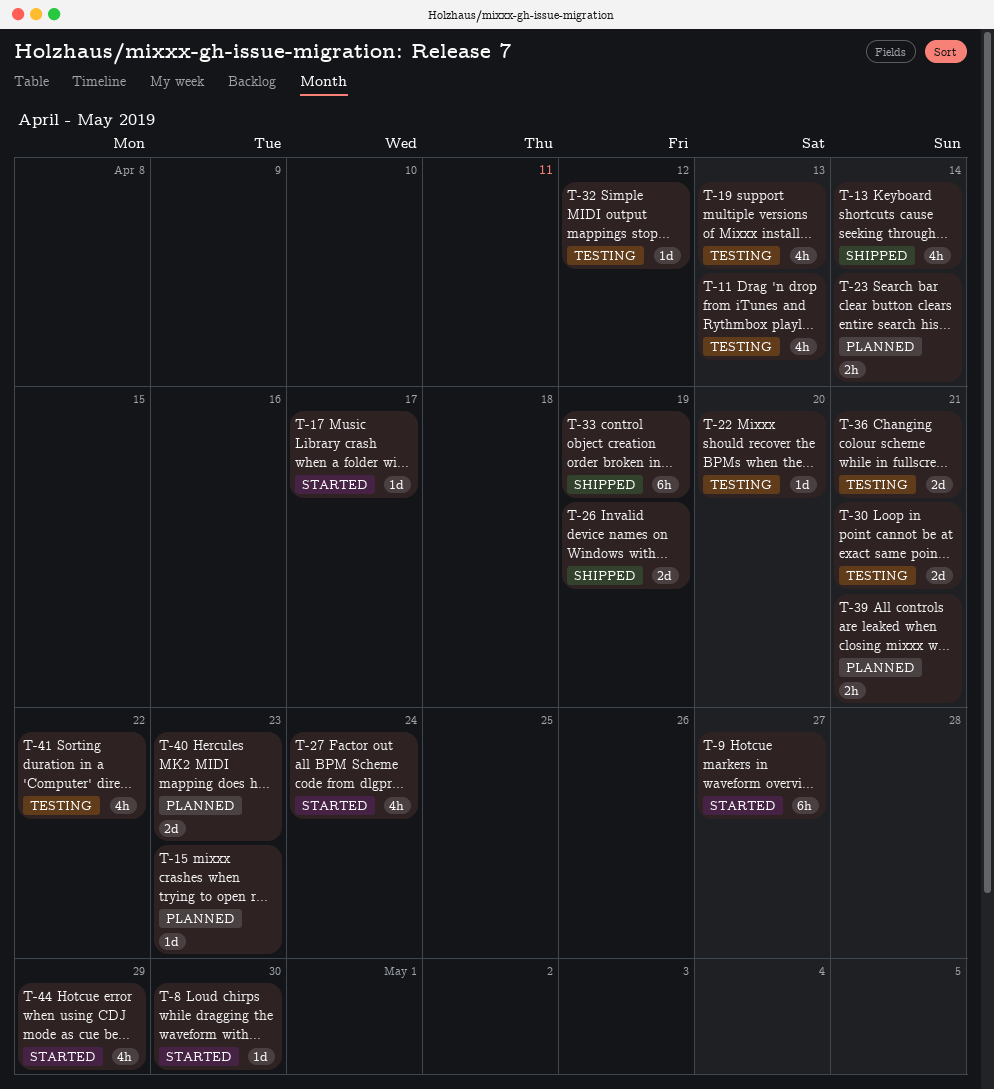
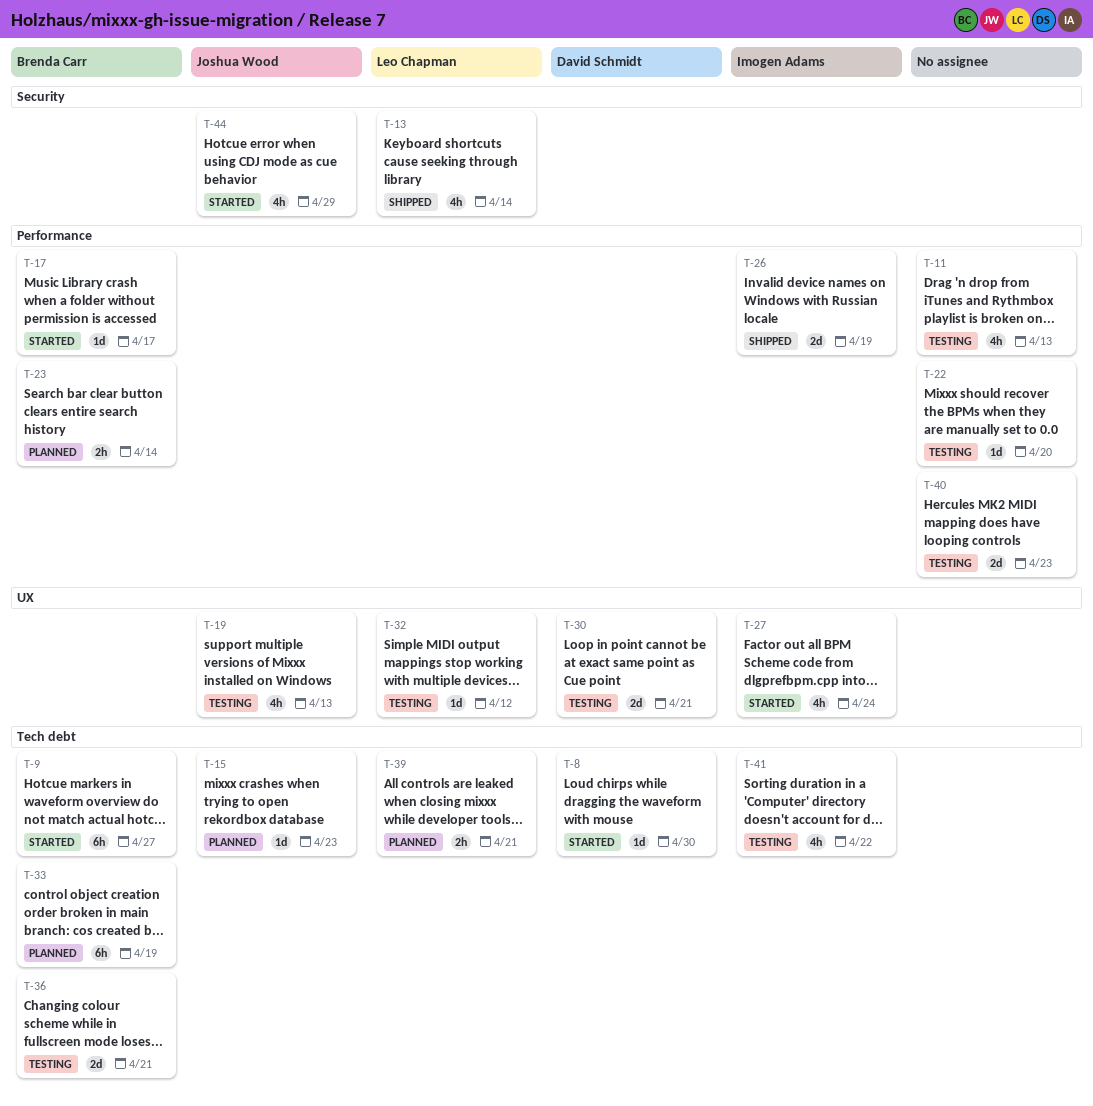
T-33, status: Shipped -> Planned
T-40, status: Planned -> Testing

